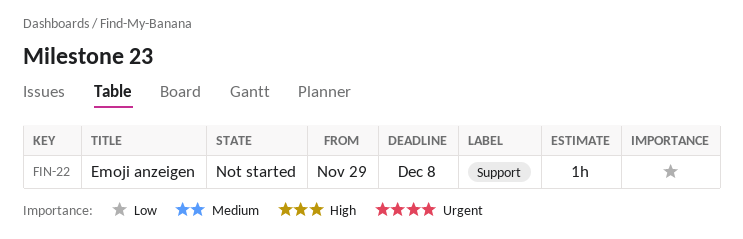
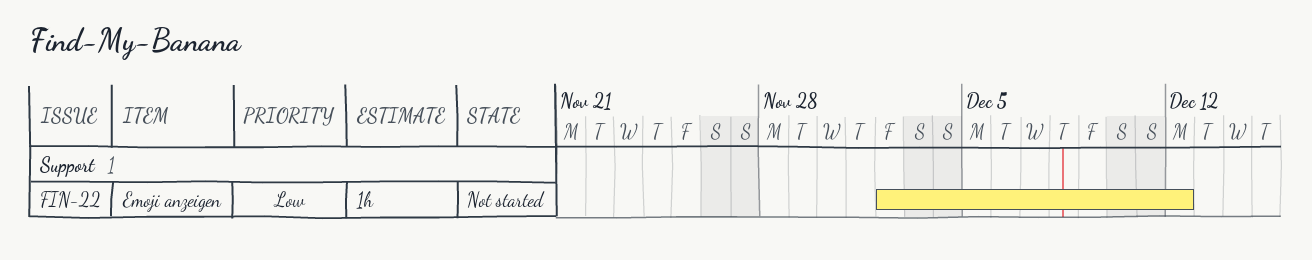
FIN-22, start: Nov 29 -> Dec 2
FIN-22, due: Dec 8 -> Dec 12

